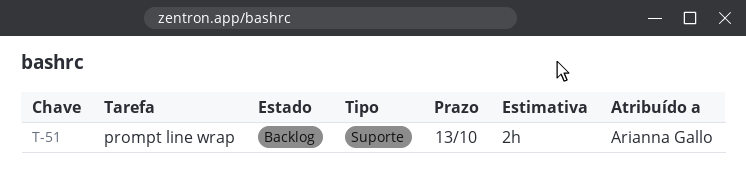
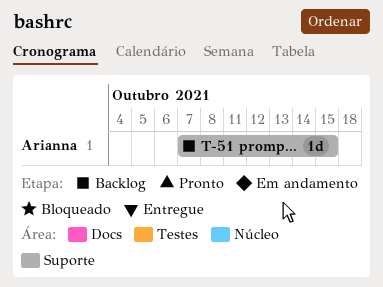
T-51, estimate: 2h -> 1d
T-51, due: Oct 13 -> Oct 15

